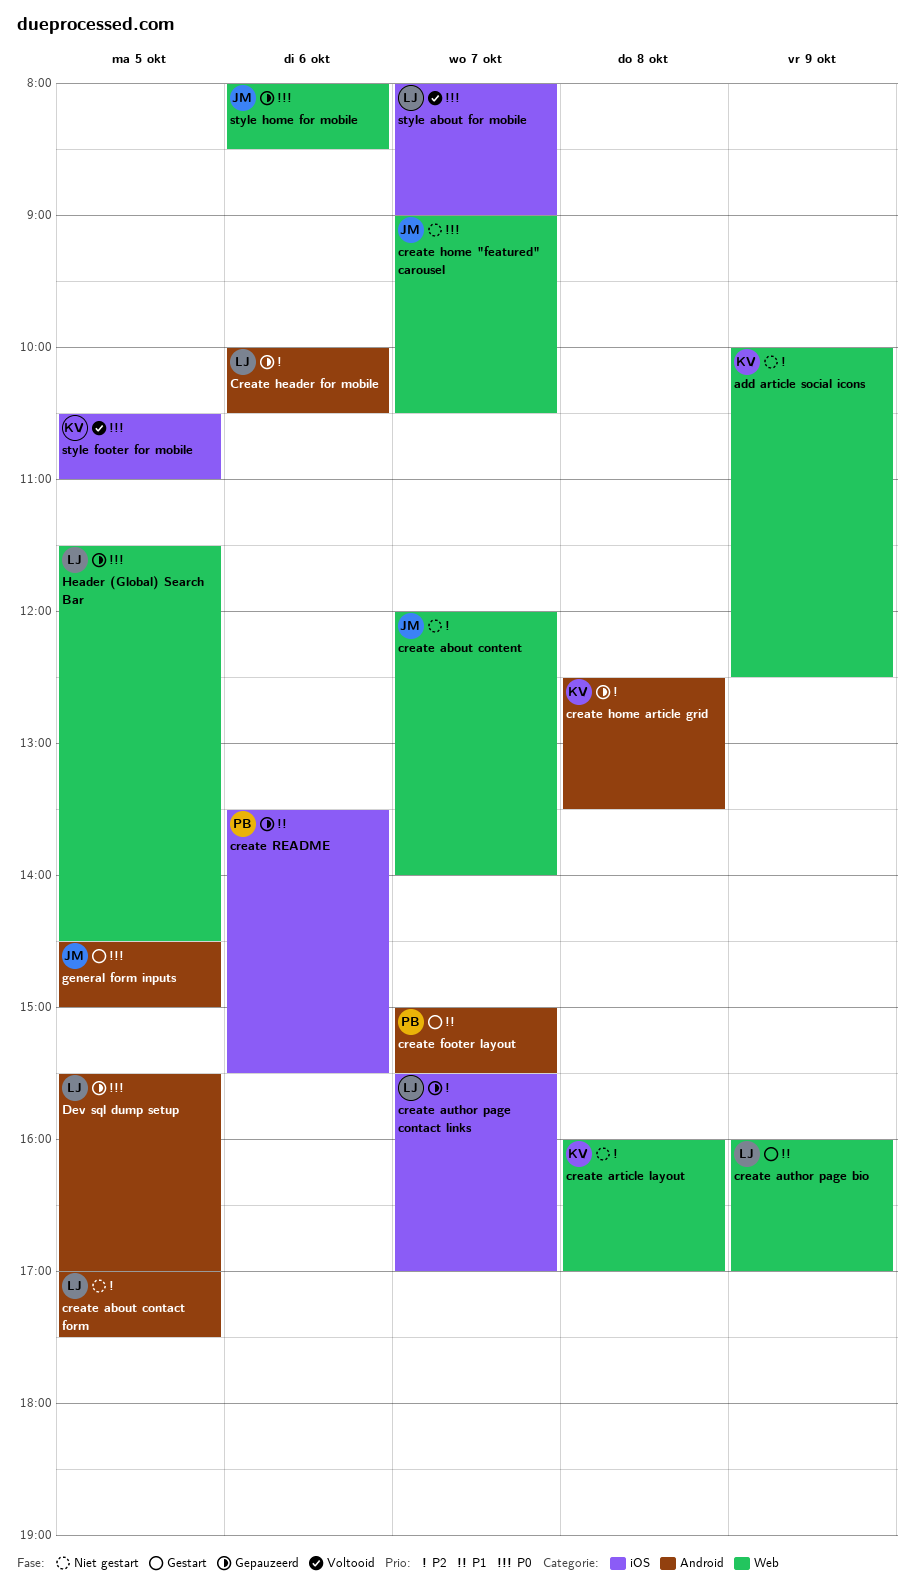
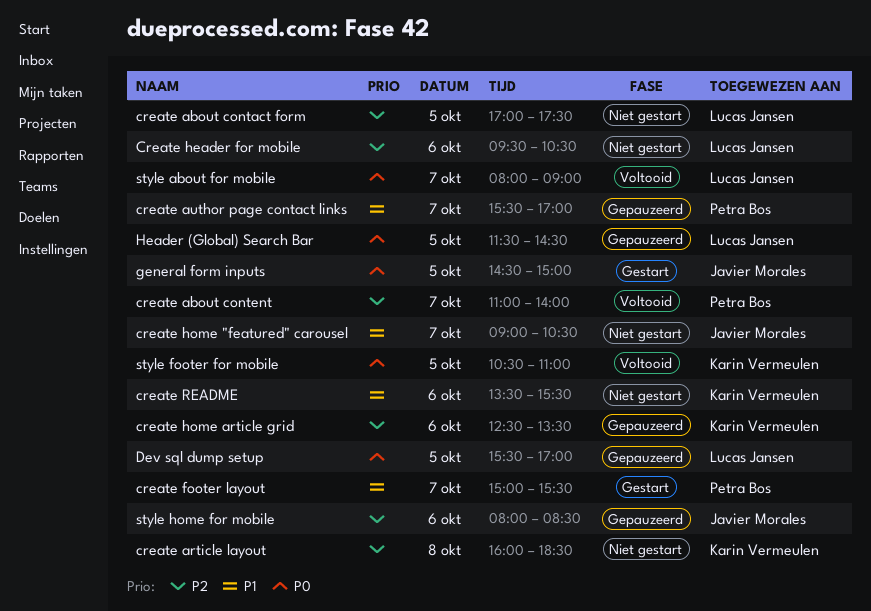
add article social icons: present -> none
create about content, status: Niet gestart -> Voltooid
create about content, owner: Javier Morales -> Petra Bos
create about content, begins: 12:00 -> 11:00
create article layout, ends: 17:00 -> 18:30
create author page bio: present -> none
create author page contact links, owner: Lucas Jansen -> Petra Bos
create author page contact links, priority: P2 -> P1
Create header for mobile, status: Gepauzeerd -> Niet gestart
Create header for mobile, begins: 10:00 -> 09:30
create home "featured" carousel, priority: P0 -> P1
create home article grid, day: Oct 8 -> Oct 6
create README, status: Gepauzeerd -> Niet gestart
create README, owner: Petra Bos -> Karin Vermeulen
style home for mobile, priority: P0 -> P2

